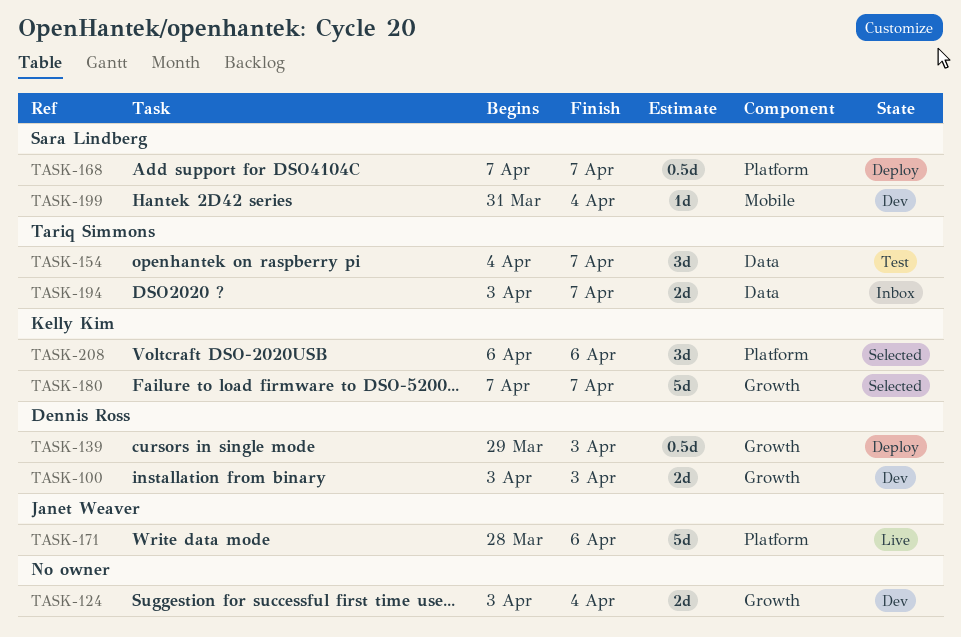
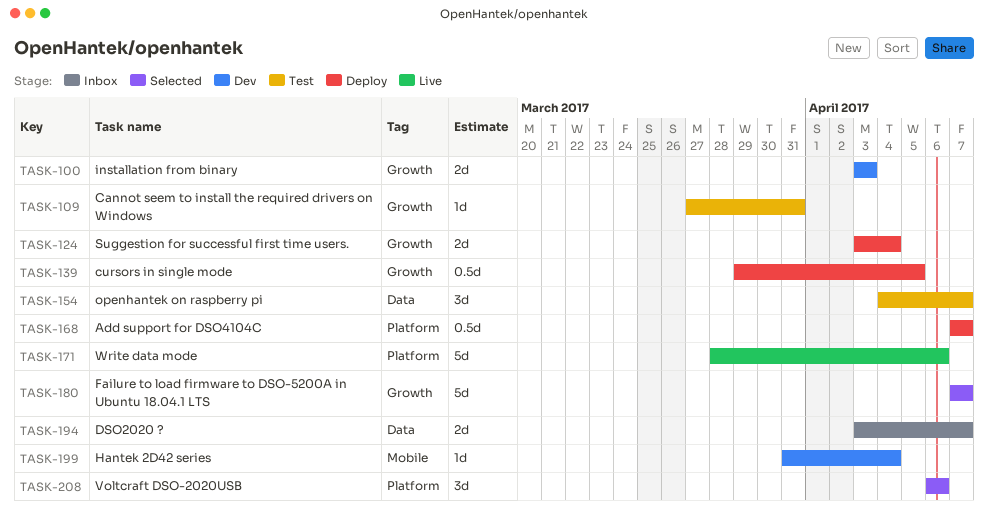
TASK-109: none -> present
TASK-124, status: Dev -> Deploy
TASK-139, due: Apr 3 -> Apr 5

